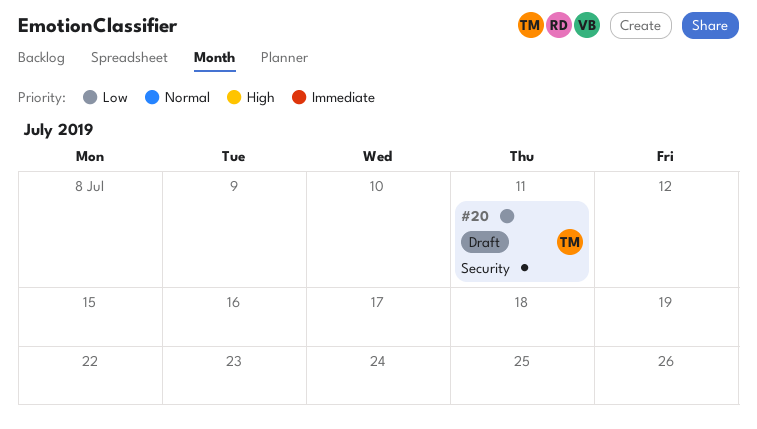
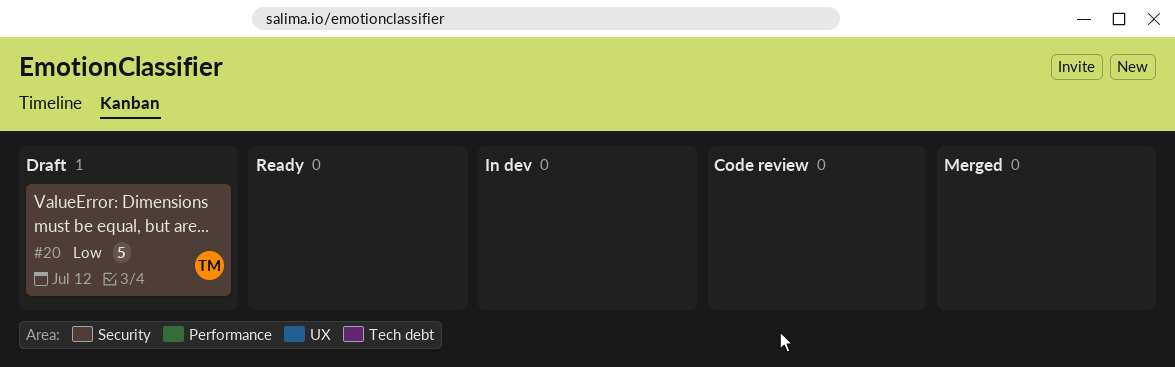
#20, estimate: 1 -> 5
#20, due: Jul 11 -> Jul 12

